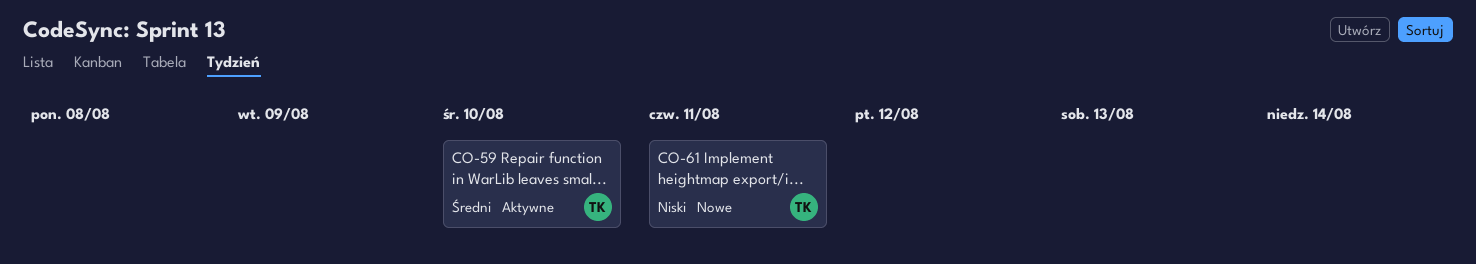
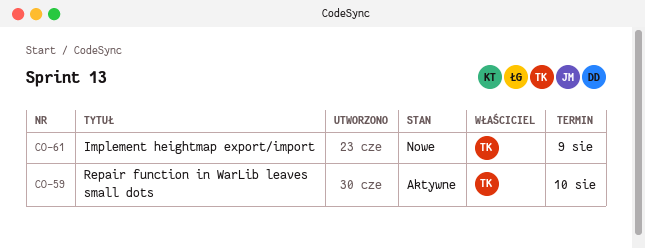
CO-61, due: Aug 11 -> Aug 9

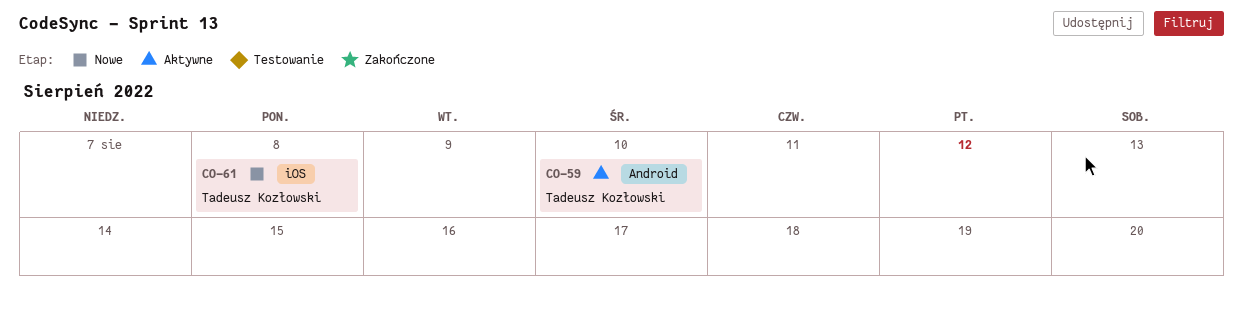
CO-61, due: Aug 9 -> Aug 8

